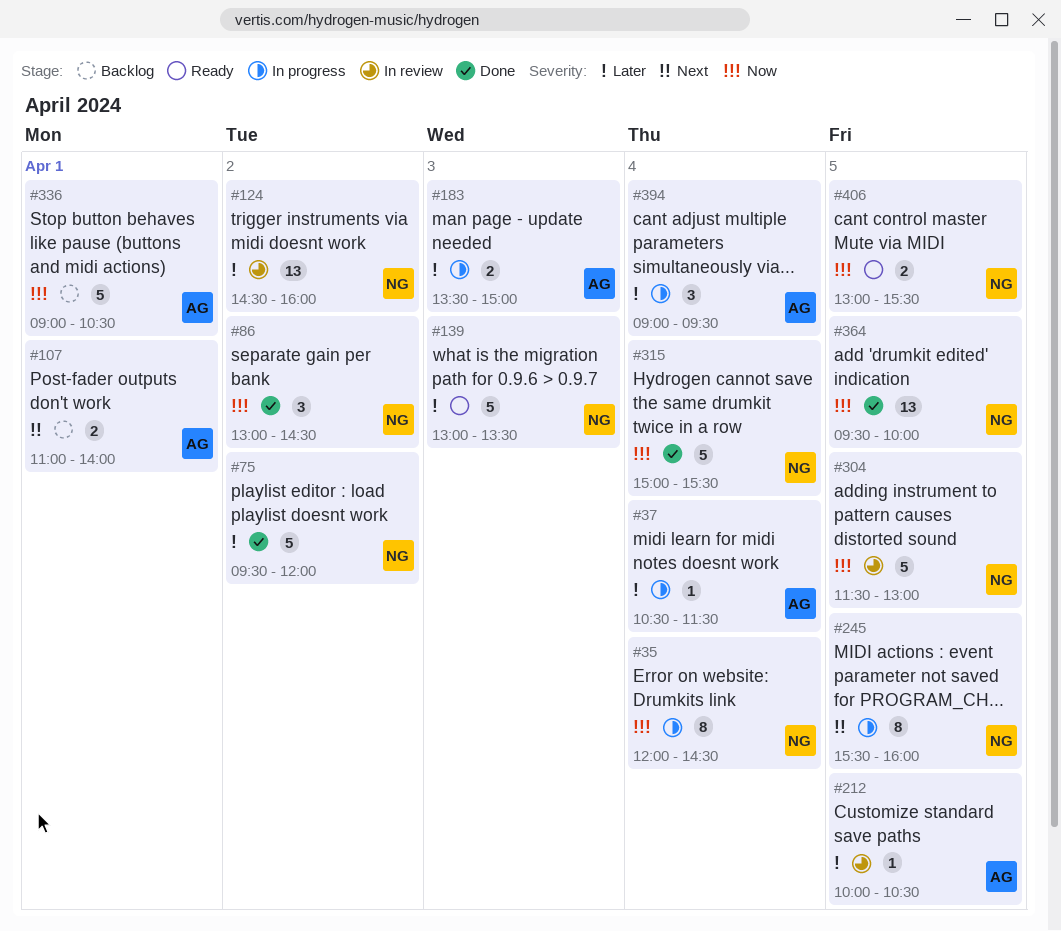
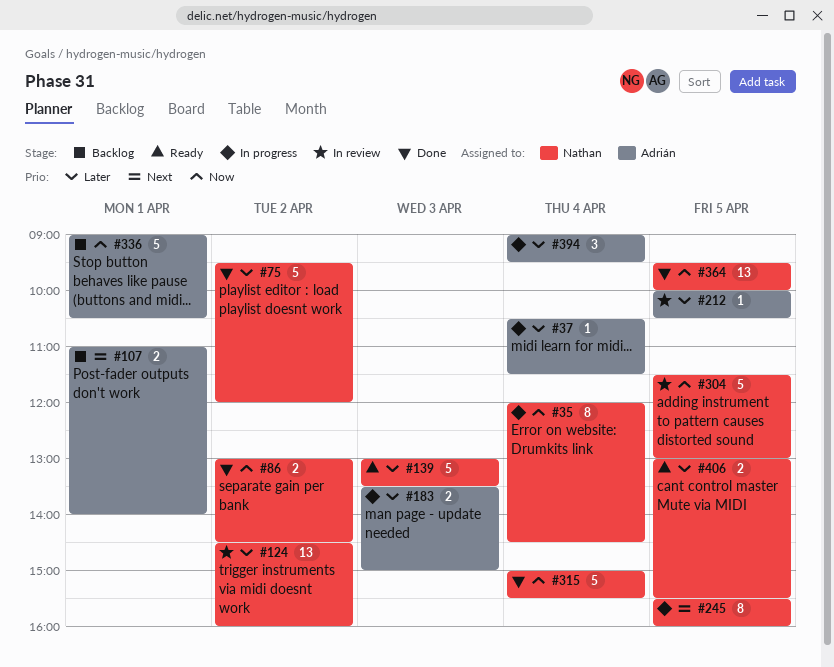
#86, estimate: 3 -> 2
#406, priority: Now -> Later

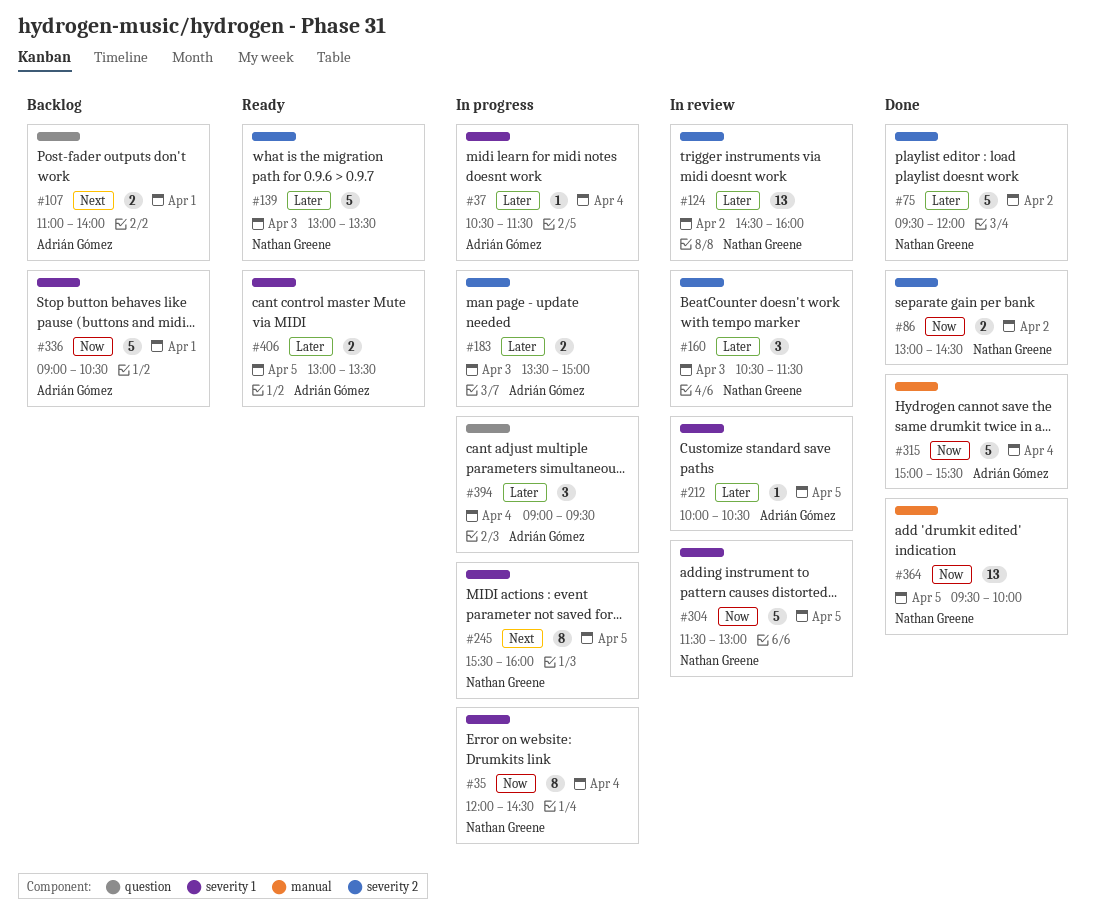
#160: none -> present
#315, owner: Nathan Greene -> Adrián Gómez
#406, owner: Nathan Greene -> Adrián Gómez
#406, ends: 15:30 -> 13:30

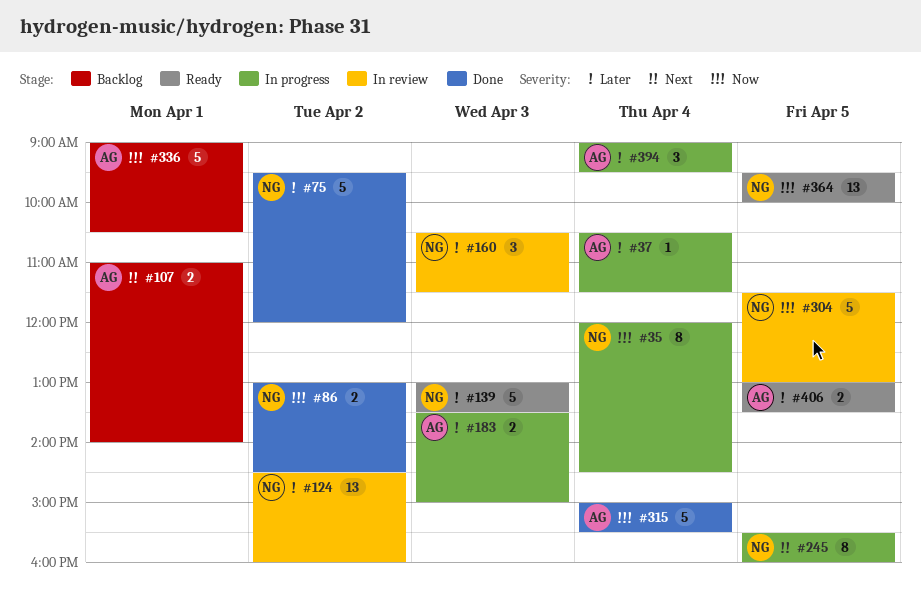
#212: present -> none
#364, status: Done -> Ready

